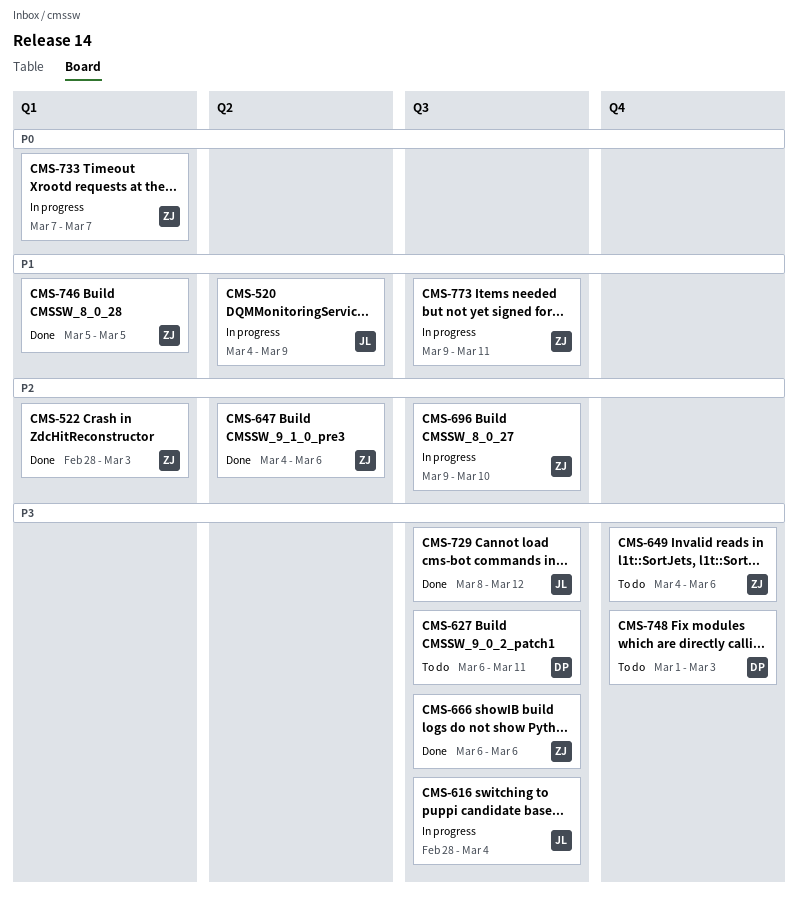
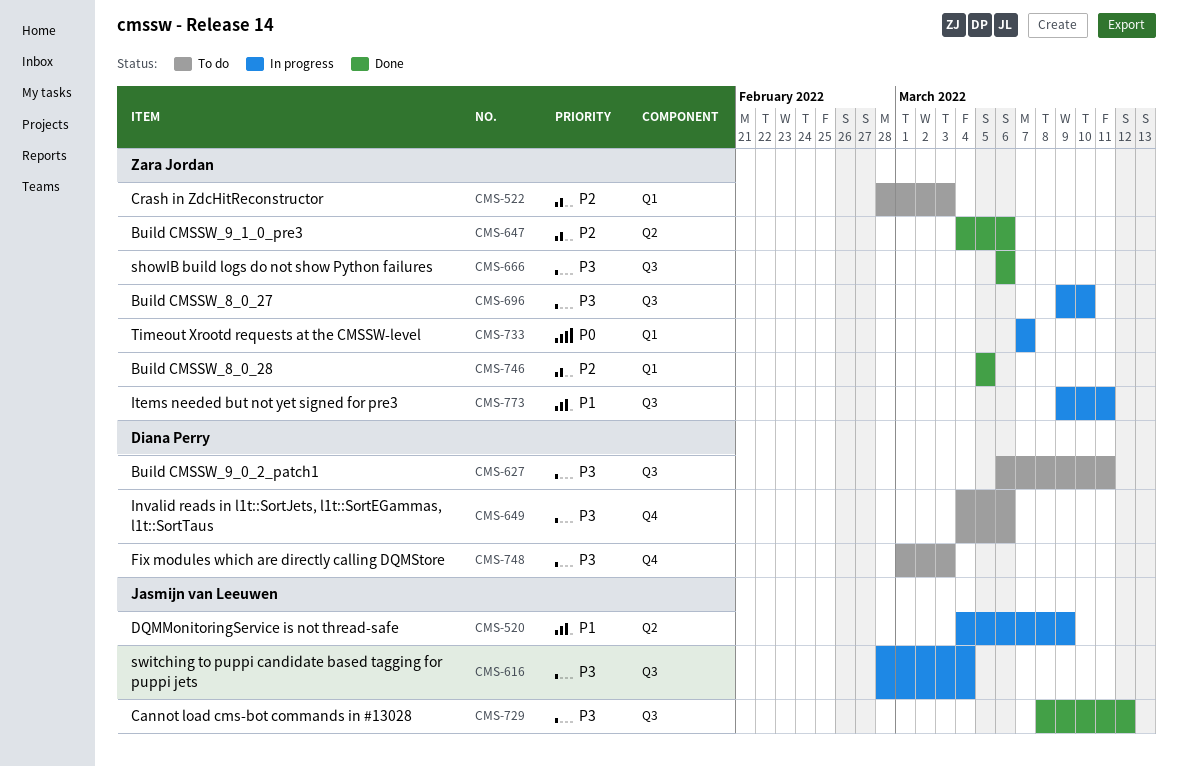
CMS-522, status: Done -> To do
CMS-649, owner: Zara Jordan -> Diana Perry
CMS-696, priority: P2 -> P3
CMS-746, priority: P1 -> P2

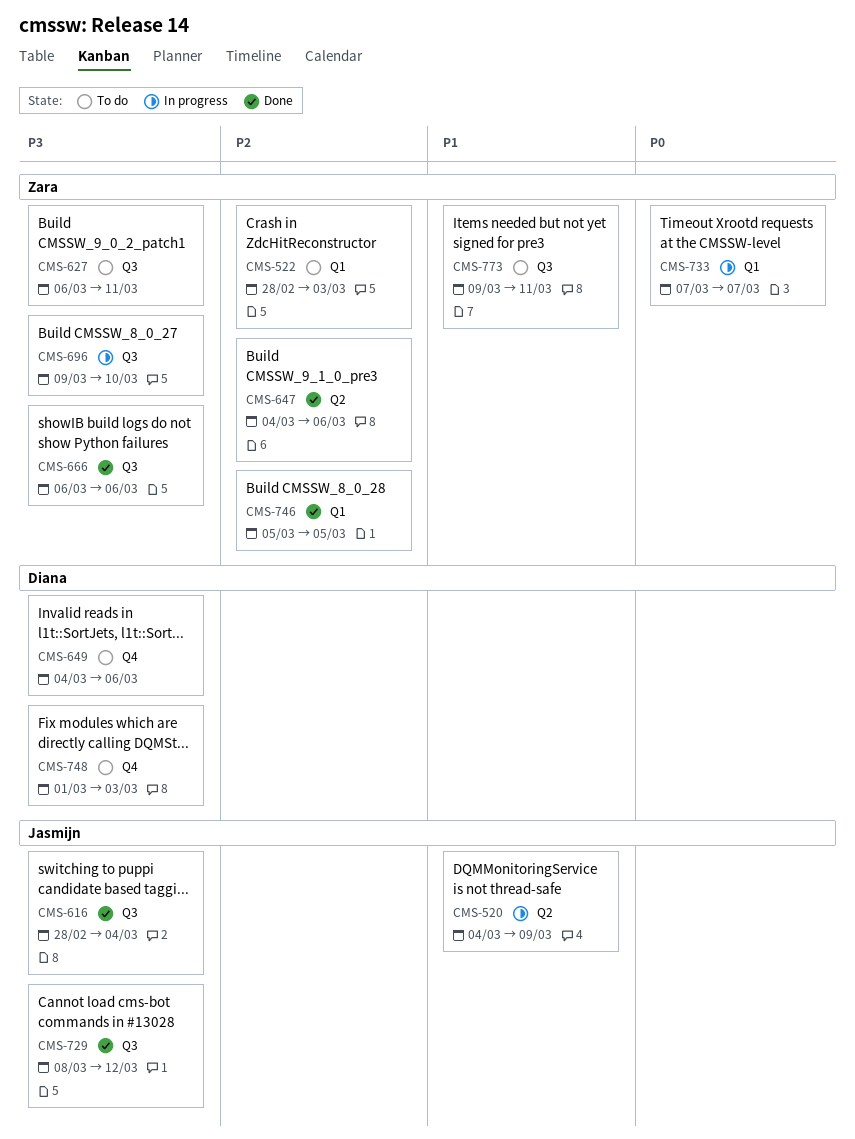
CMS-616, status: In progress -> Done
CMS-627, owner: Diana Perry -> Zara Jordan
CMS-773, status: In progress -> To do

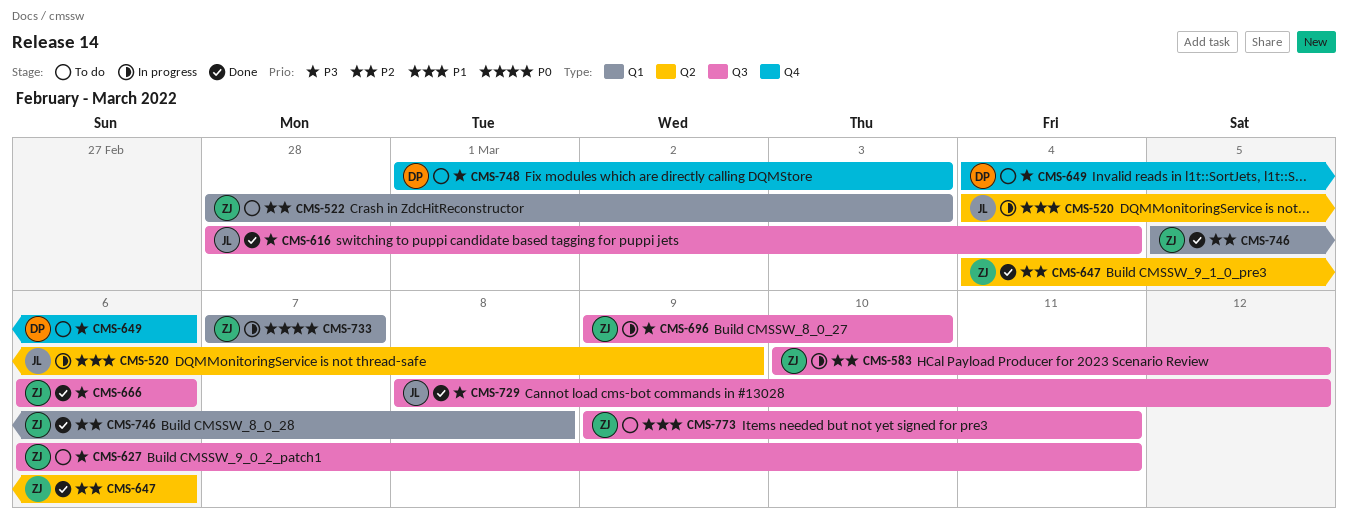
CMS-583: none -> present
CMS-746, due: Mar 5 -> Mar 8

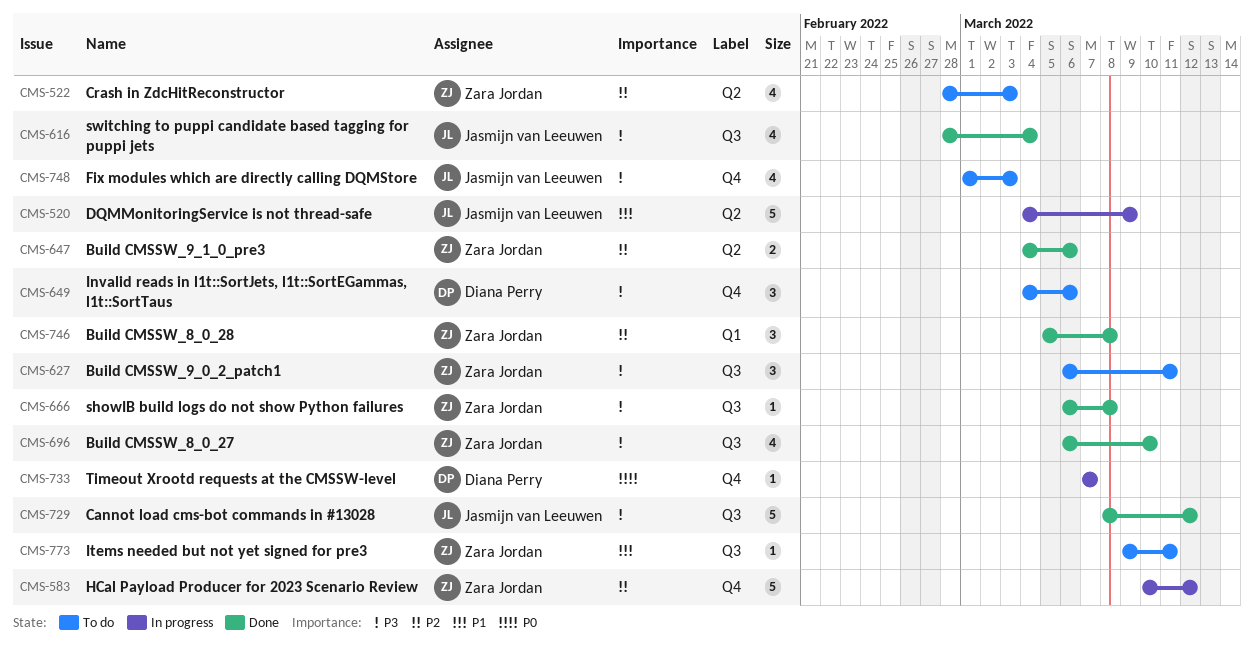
CMS-522, label: Q1 -> Q2
CMS-583, label: Q3 -> Q4
CMS-666, due: Mar 6 -> Mar 8
CMS-696, status: In progress -> Done
CMS-696, start: Mar 9 -> Mar 6
CMS-733, owner: Zara Jordan -> Diana Perry
CMS-733, label: Q1 -> Q4
CMS-748, owner: Diana Perry -> Jasmijn van Leeuwen

